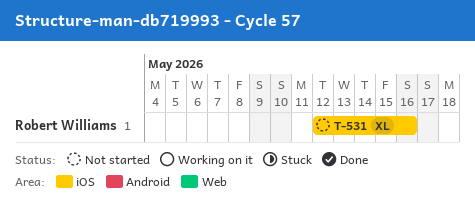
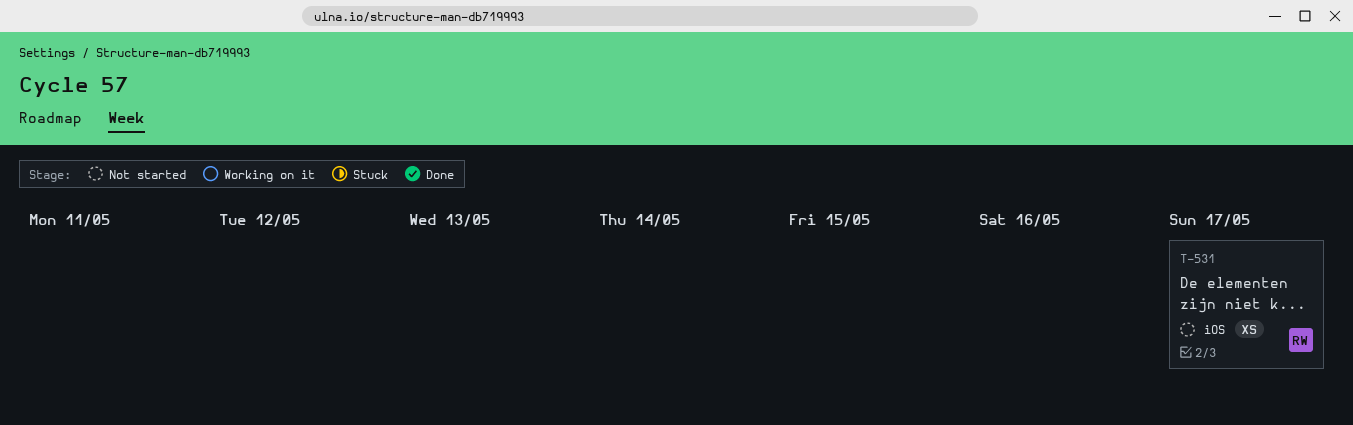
T-531, estimate: XL -> XS
T-531, due: May 16 -> May 17

